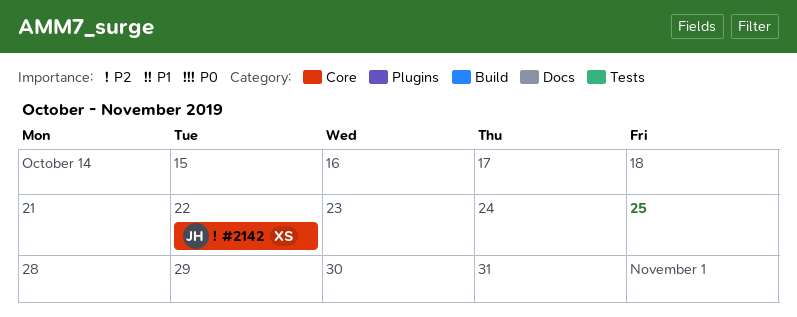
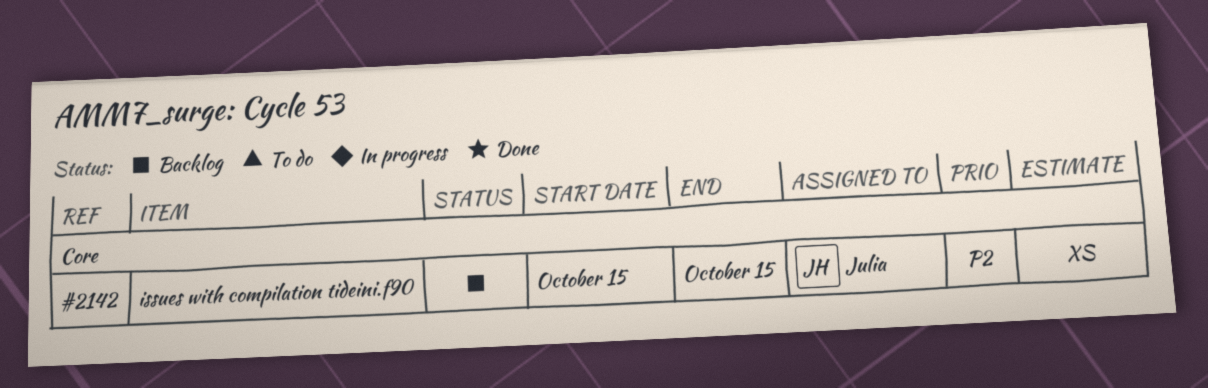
#2142, start: Oct 22 -> Oct 15
#2142, due: Oct 22 -> Oct 15

